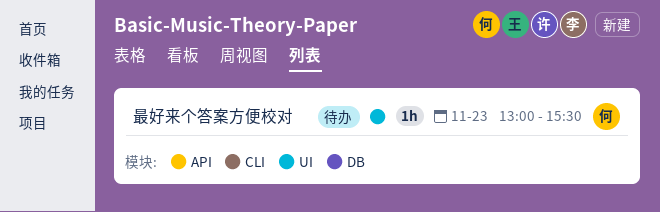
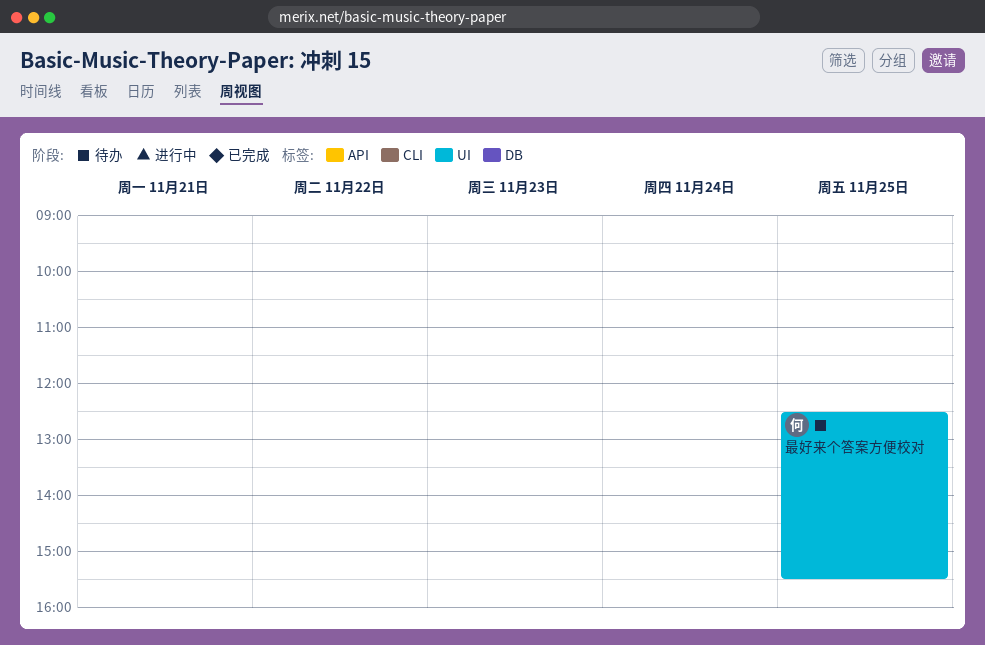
最好来个答案方便校对, day: Nov 23 -> Nov 25
最好来个答案方便校对, begins: 13:00 -> 12:30

